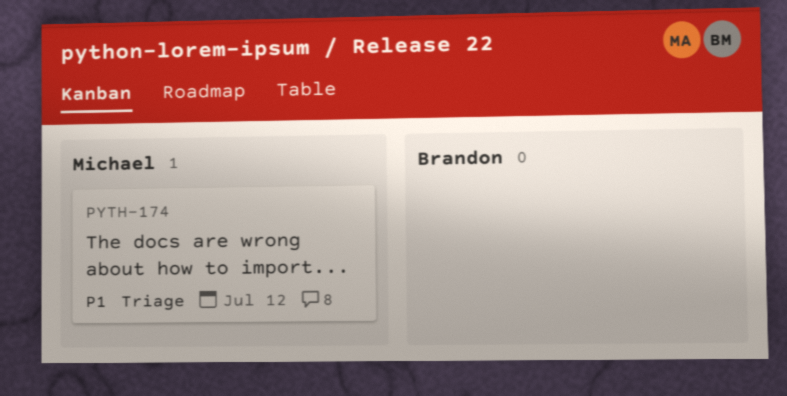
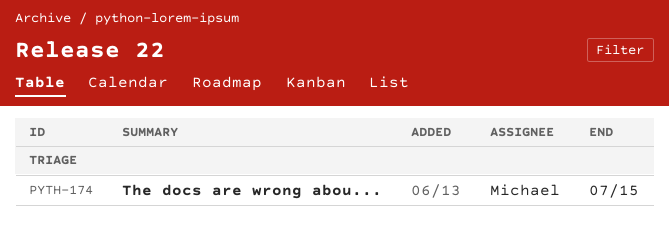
PYTH-174, due: Jul 12 -> Jul 15

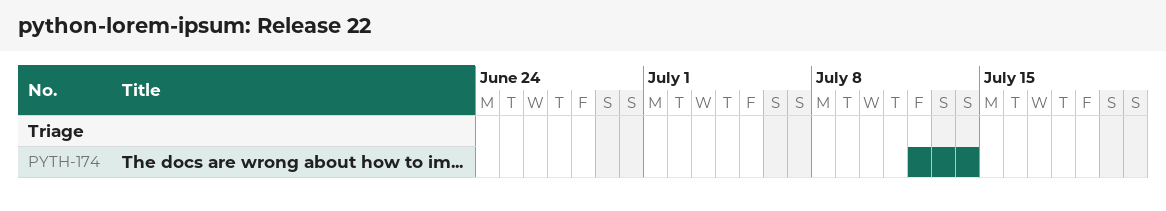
PYTH-174, due: Jul 15 -> Jul 14

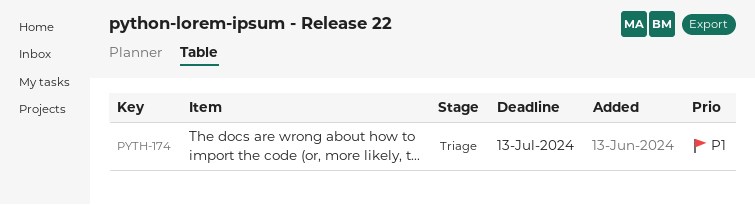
PYTH-174, due: Jul 14 -> Jul 13

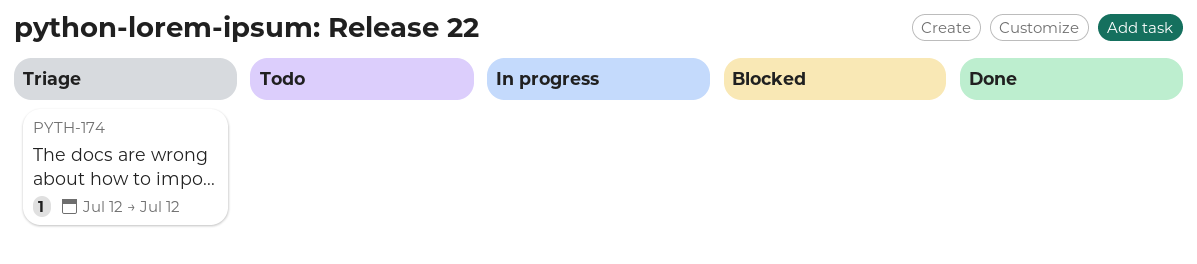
PYTH-174, due: Jul 13 -> Jul 12

